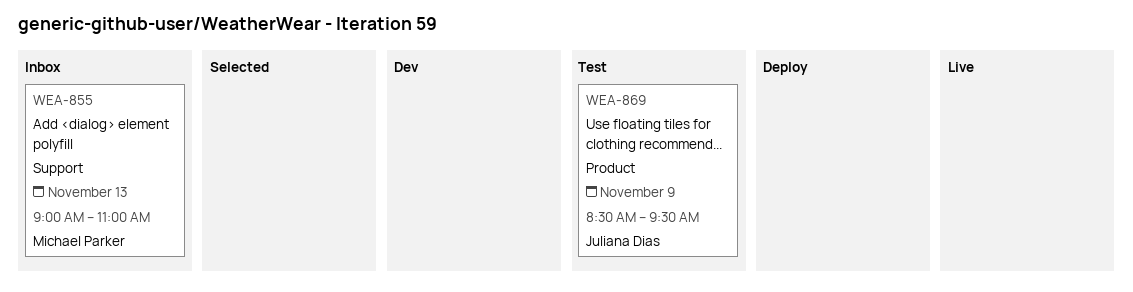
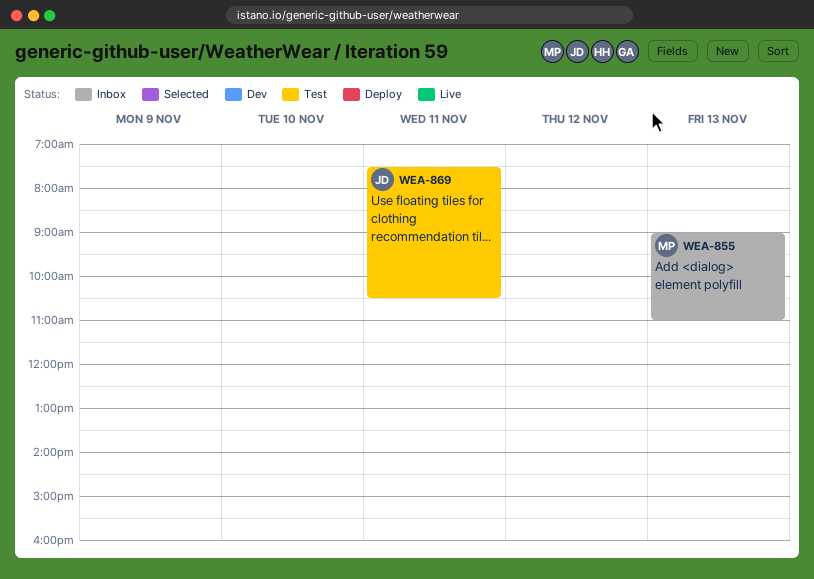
WEA-869, day: Nov 9 -> Nov 11
WEA-869, begins: 08:30 -> 07:30
WEA-869, ends: 09:30 -> 10:30

